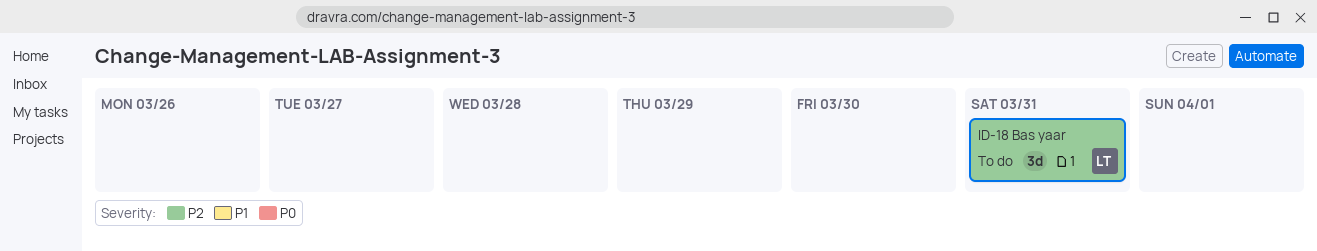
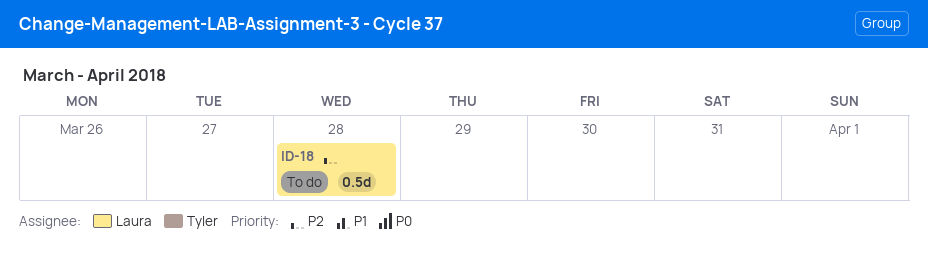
ID-18, estimate: 3d -> 0.5d
ID-18, due: Mar 31 -> Mar 28

